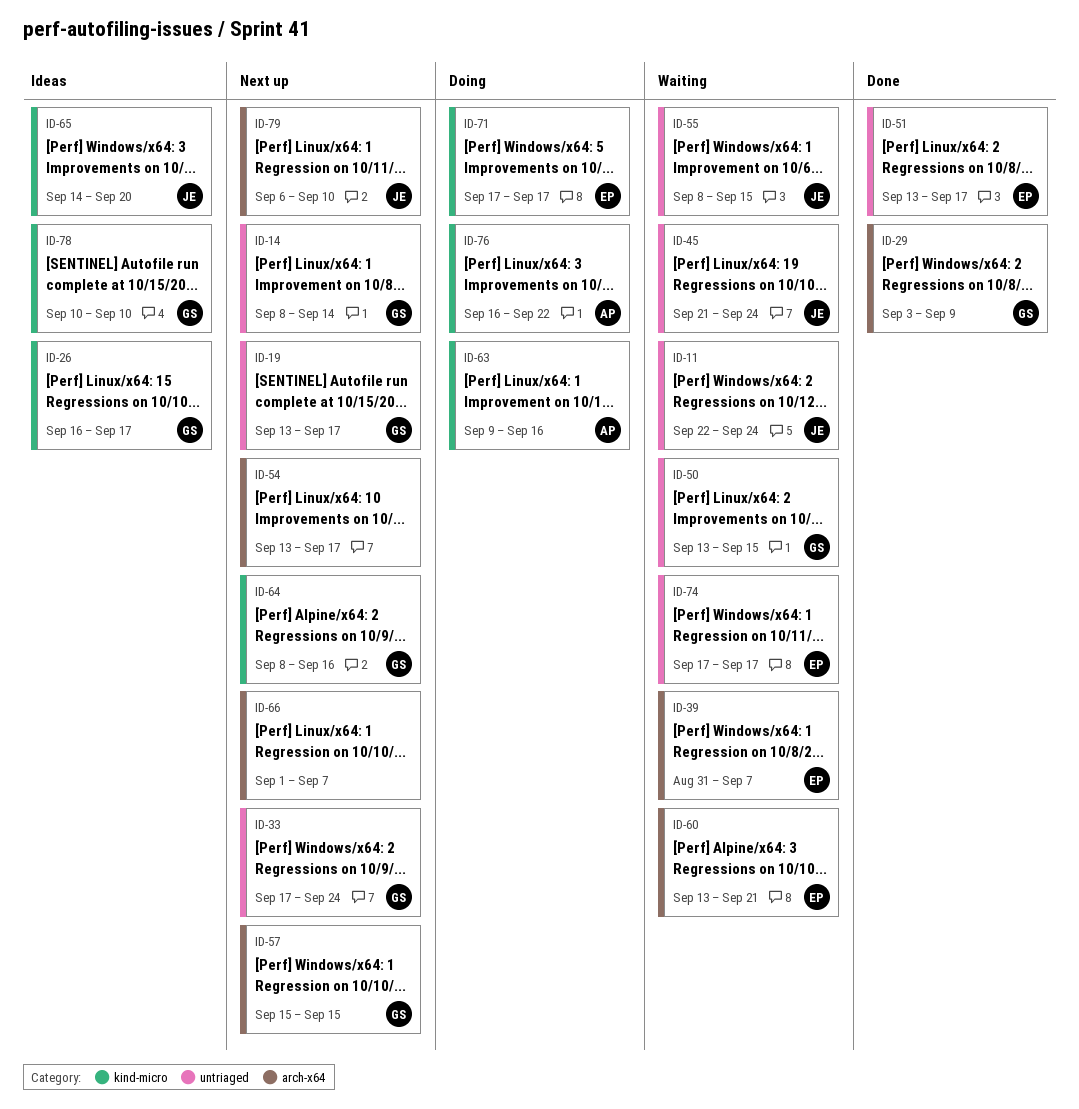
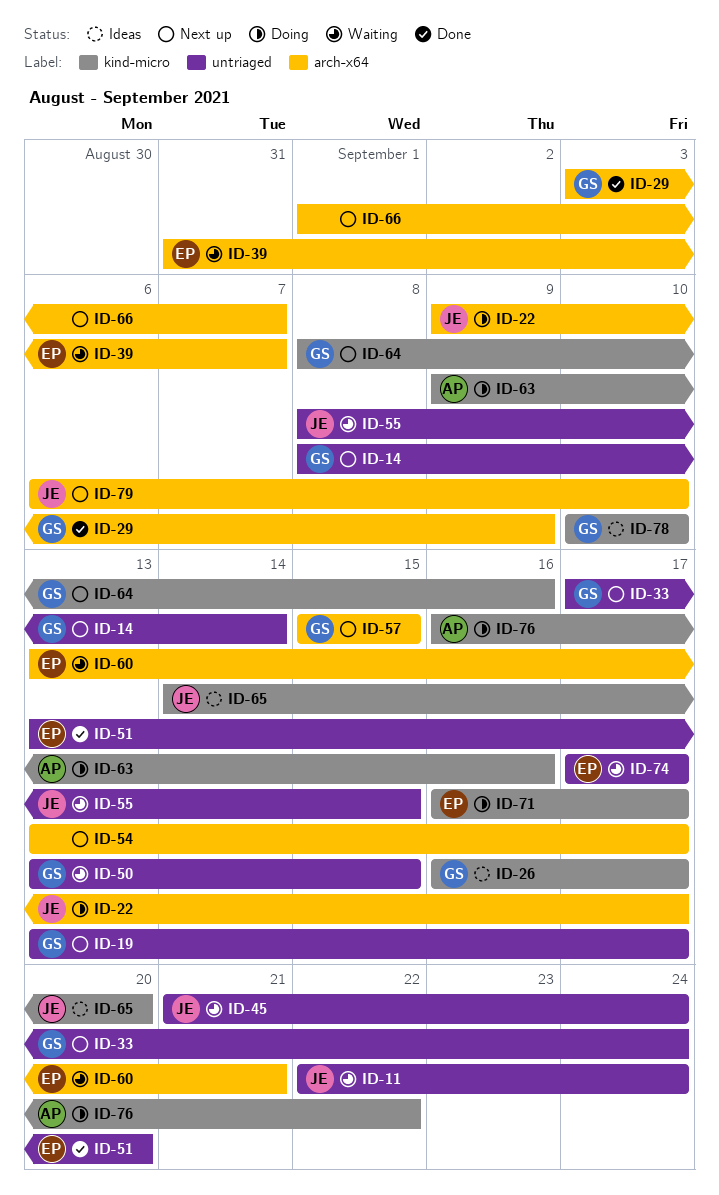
ID-22: none -> present
ID-51, due: Sep 17 -> Sep 20
ID-71, start: Sep 17 -> Sep 16

